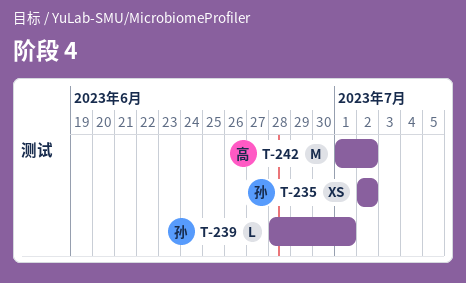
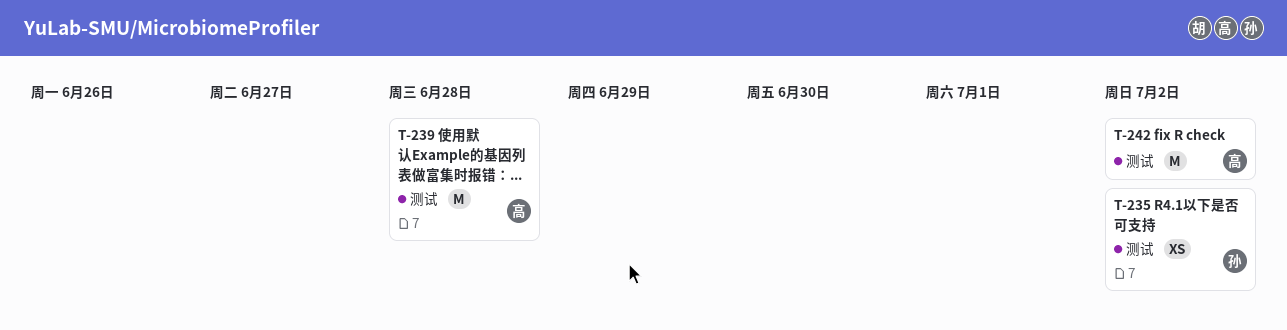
T-239, owner: 孙 -> 高
T-239, estimate: L -> M
T-239, due: Jul 1 -> Jun 28

